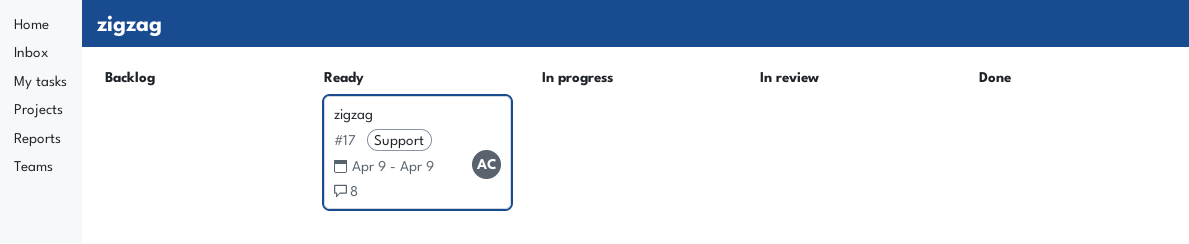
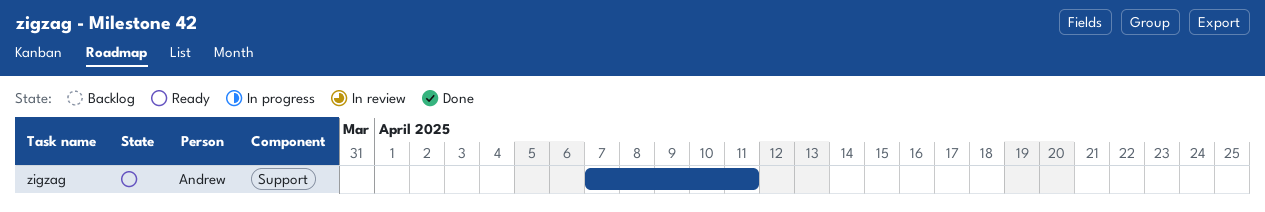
zigzag, start: Apr 9 -> Apr 7
zigzag, due: Apr 9 -> Apr 11

